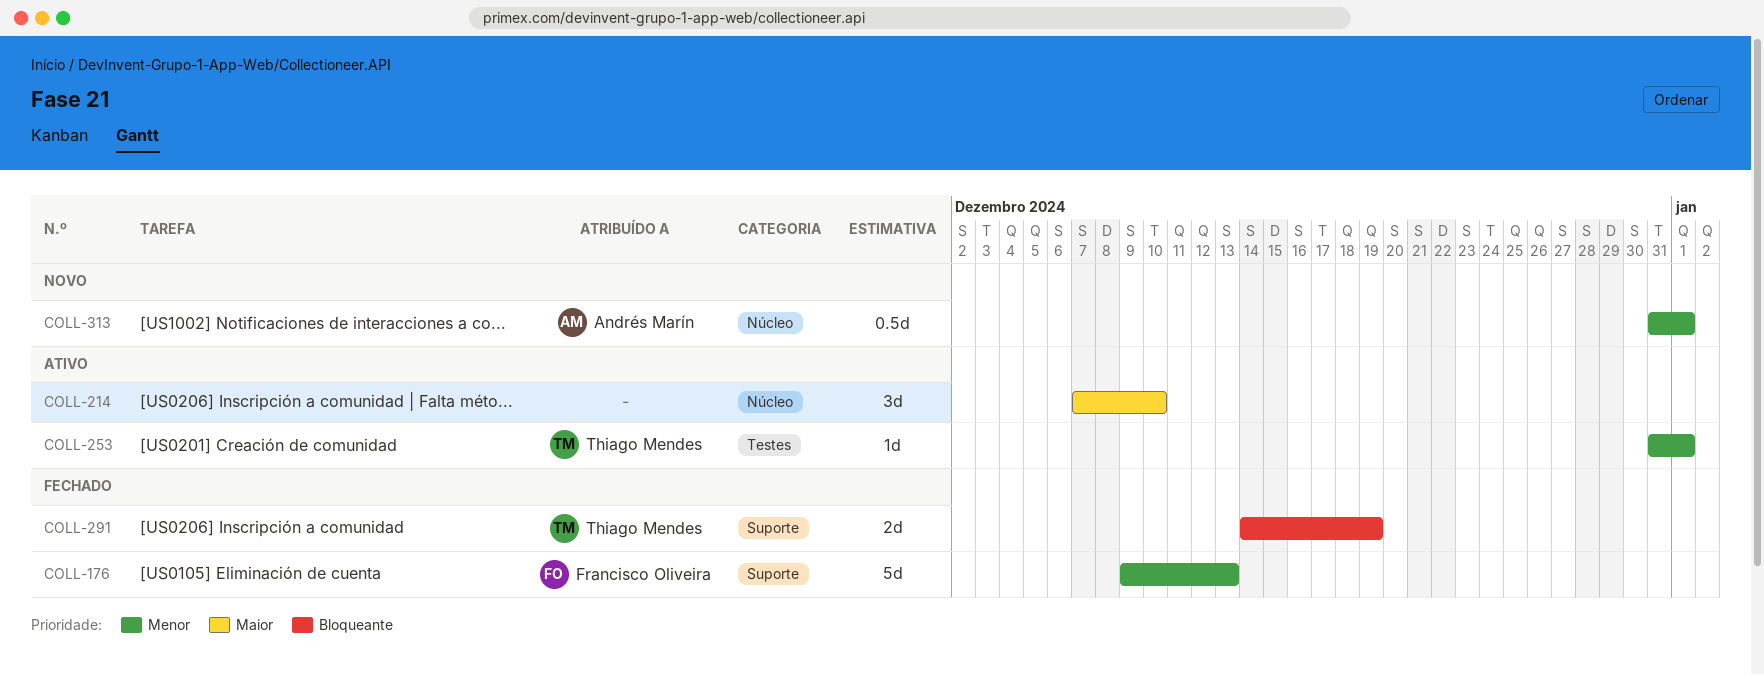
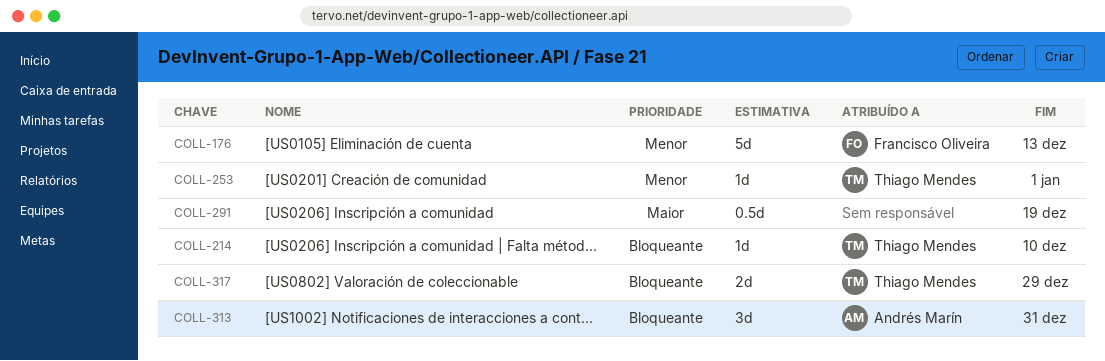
COLL-214, owner: none -> Thiago Mendes
COLL-214, priority: Maior -> Bloqueante
COLL-214, estimate: 3d -> 1d
COLL-291, owner: Thiago Mendes -> none
COLL-291, priority: Bloqueante -> Maior
COLL-291, estimate: 2d -> 0.5d
COLL-313, priority: Menor -> Bloqueante
COLL-313, estimate: 0.5d -> 3d
COLL-313, due: Jan 1 -> Dec 31
COLL-317: none -> present

